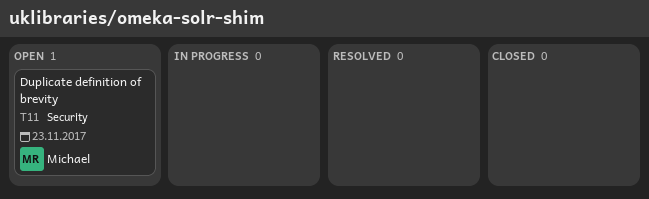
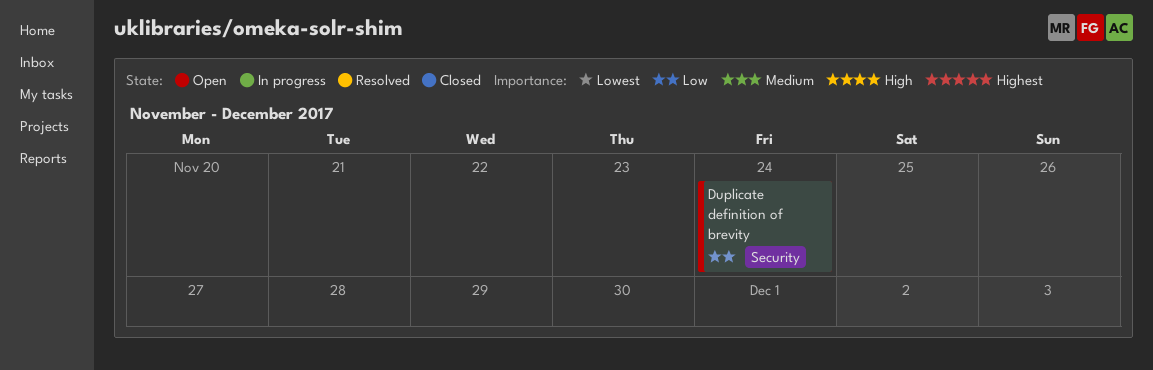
Duplicate definition of brevity, due: Nov 23 -> Nov 24

